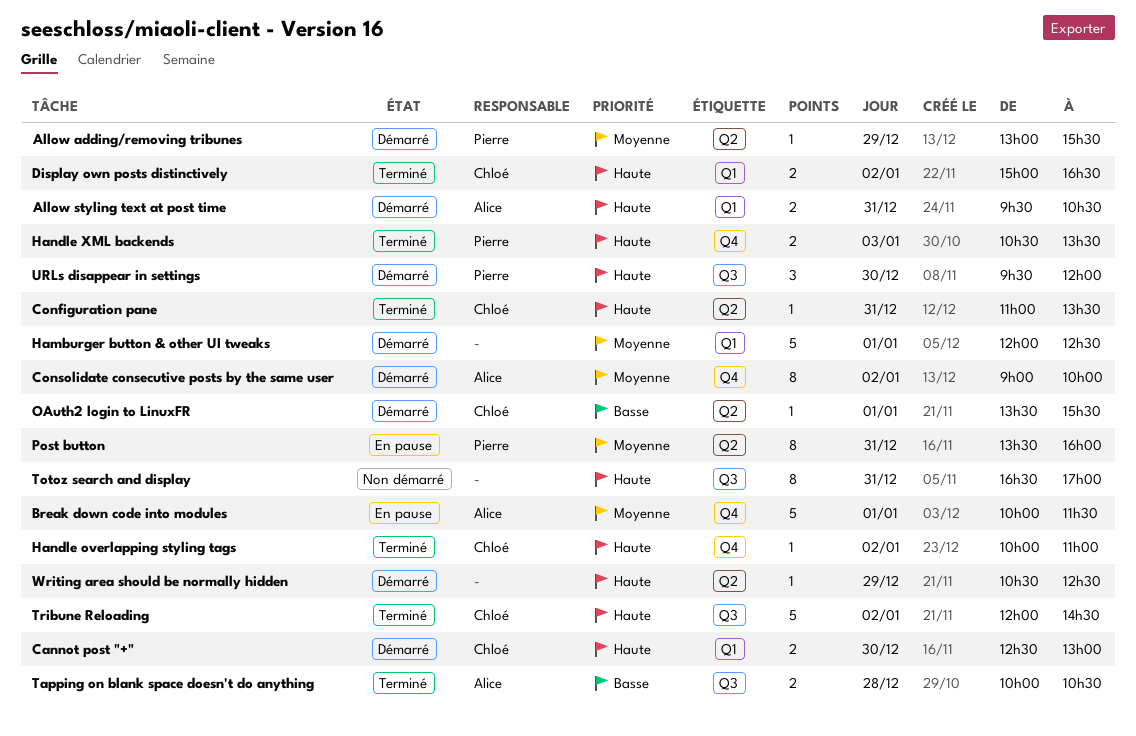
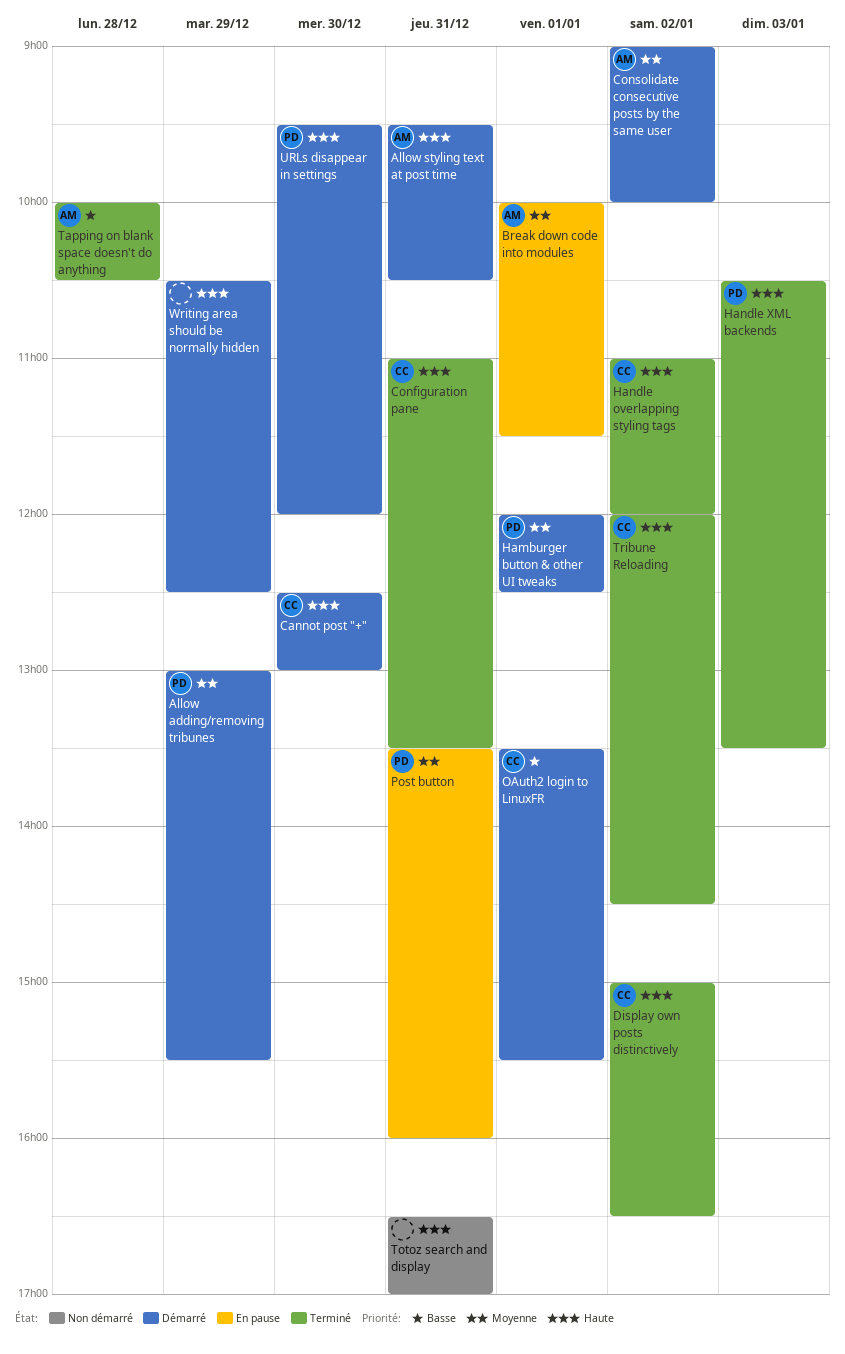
Hamburger button & other UI tweaks, owner: none -> Pierre
Handle overlapping styling tags, begins: 10:00 -> 11:00
Handle overlapping styling tags, ends: 11:00 -> 12:00

